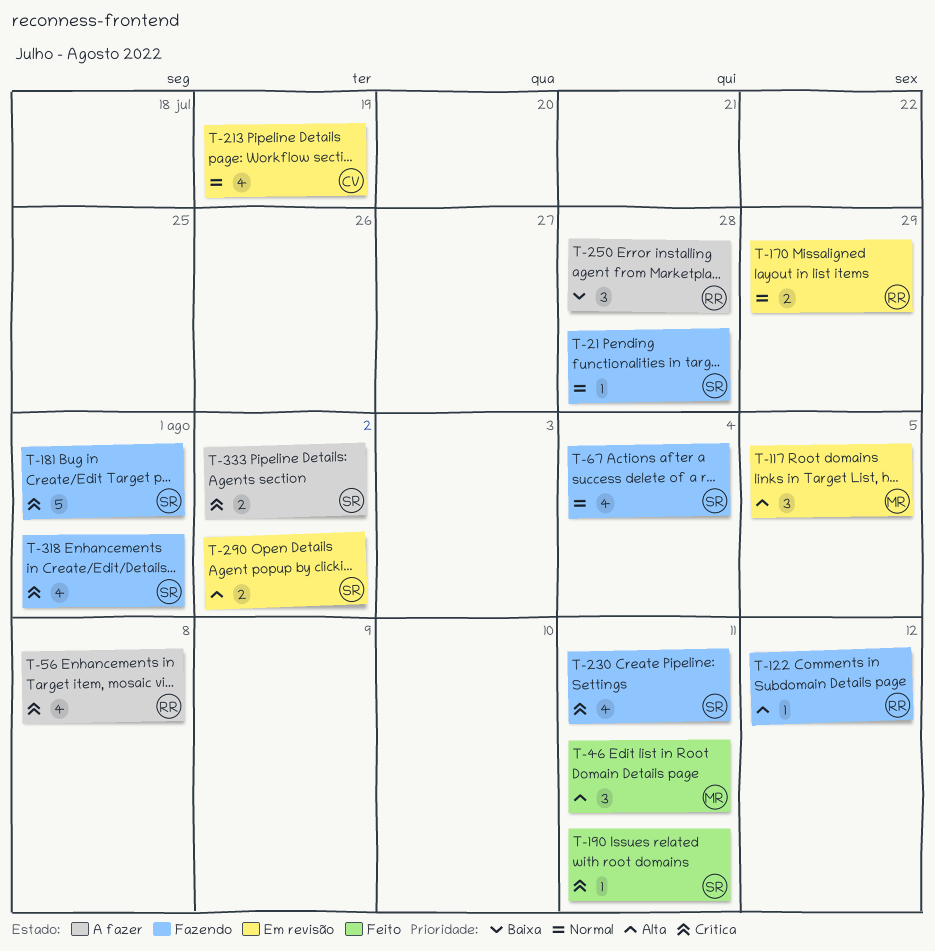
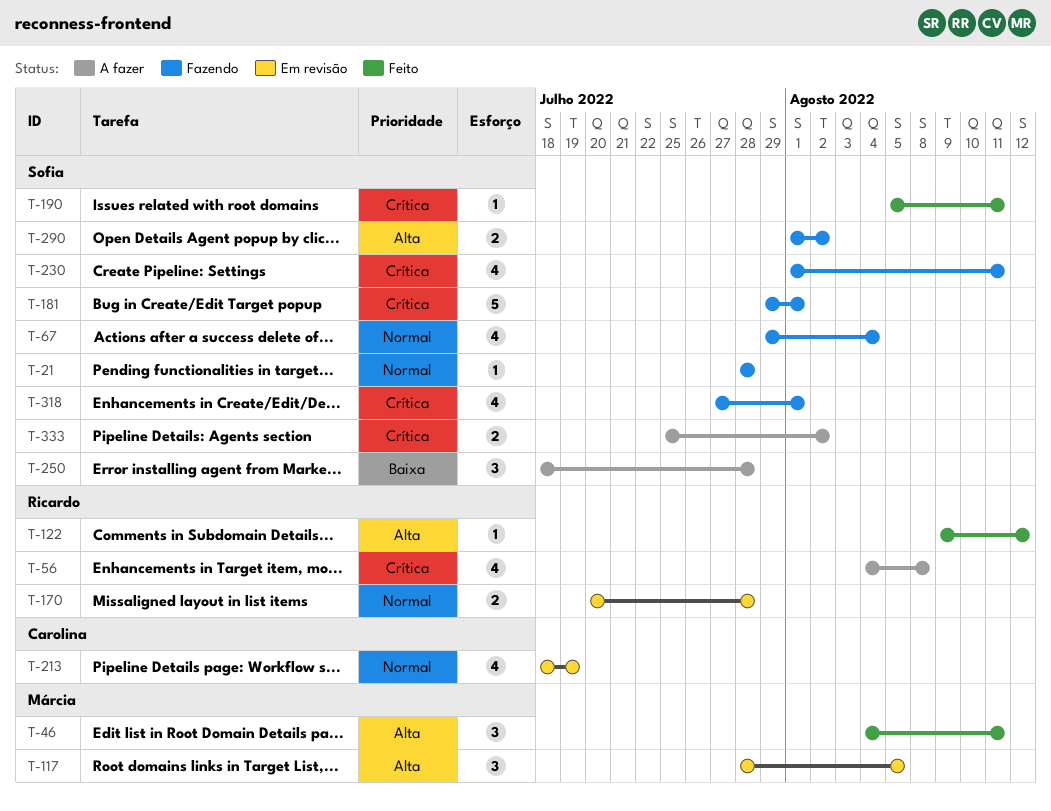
T-122, status: Fazendo -> Feito
T-170, due: Jul 29 -> Jul 28
T-250, owner: Ricardo -> Sofia
T-290, status: Em revisão -> Fazendo

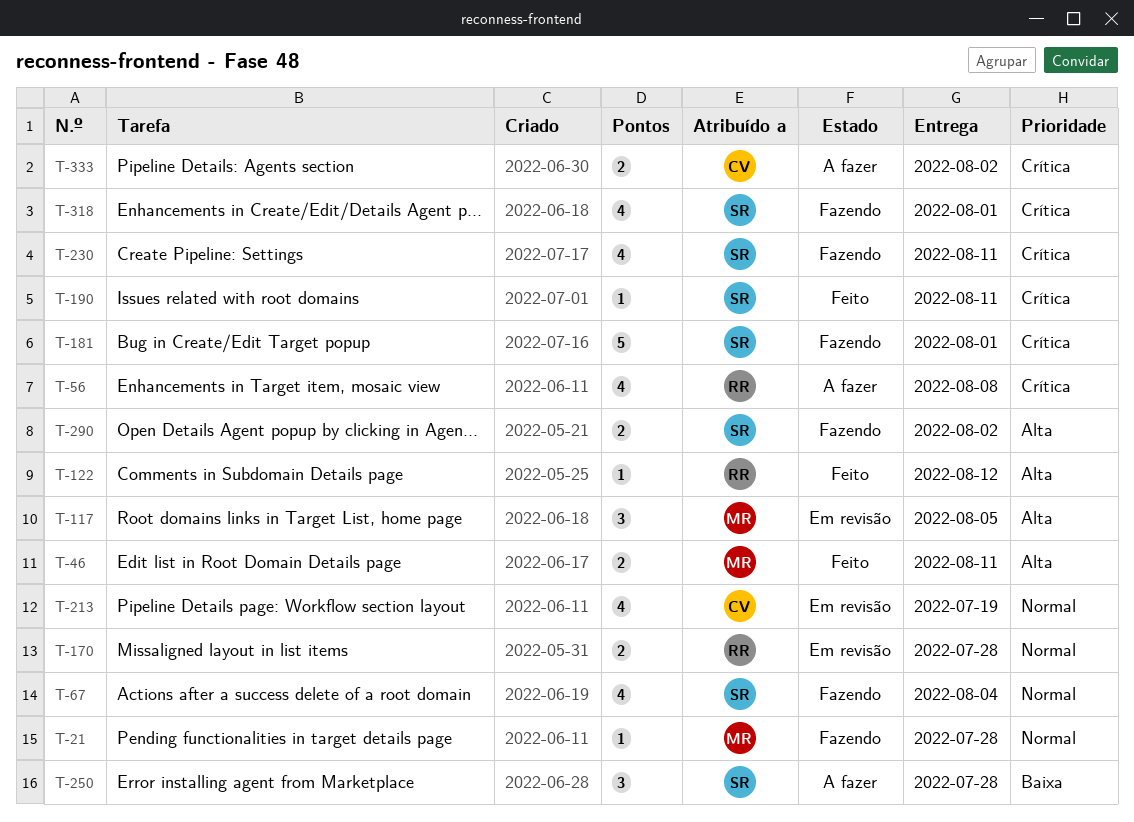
T-21, owner: Sofia -> Márcia
T-46, estimate: 3 -> 2
T-333, owner: Sofia -> Carolina

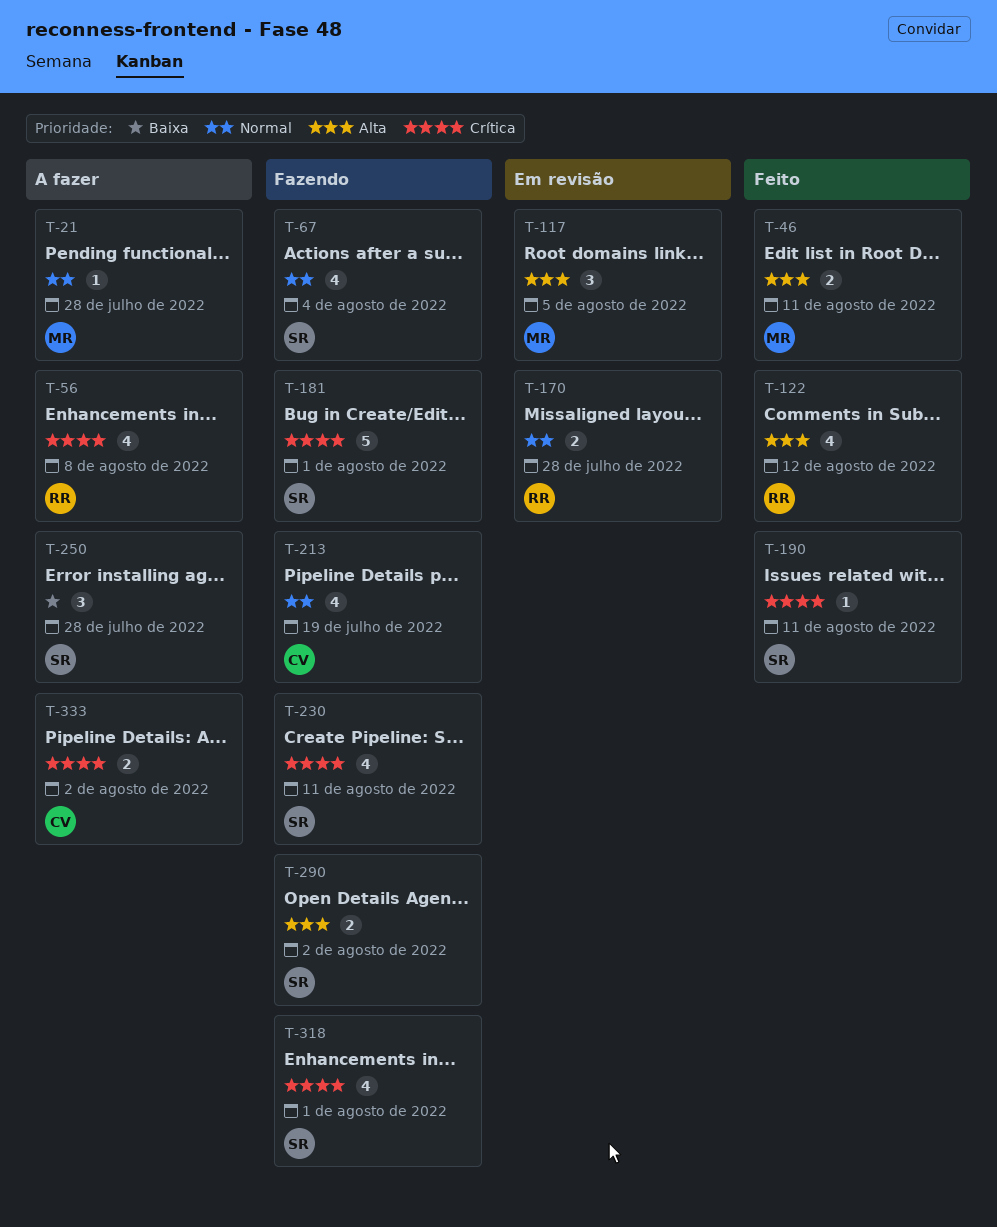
T-21, status: Fazendo -> A fazer
T-122, estimate: 1 -> 4
T-213, status: Em revisão -> Fazendo

